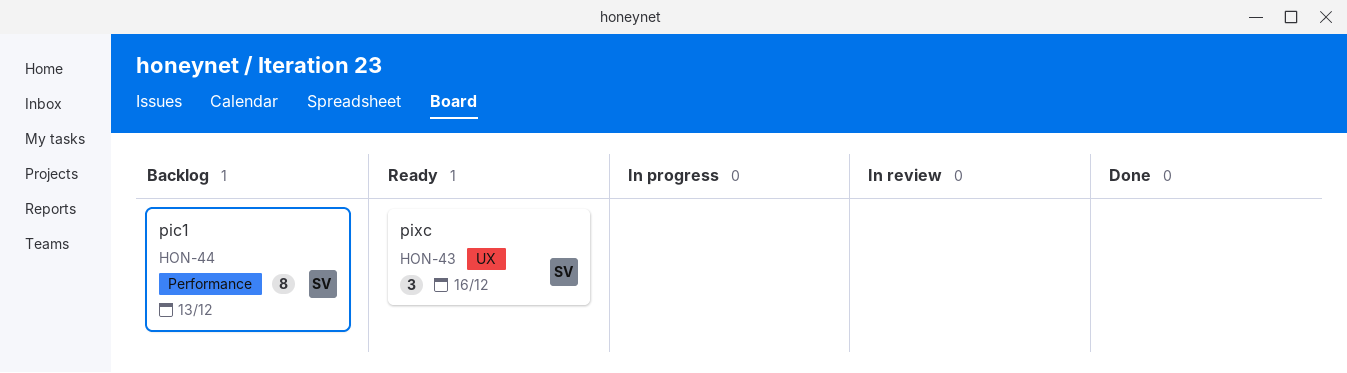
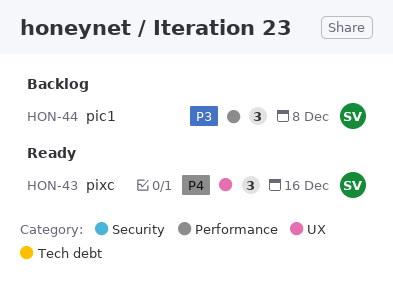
HON-44, estimate: 8 -> 3
HON-44, due: Dec 13 -> Dec 8

